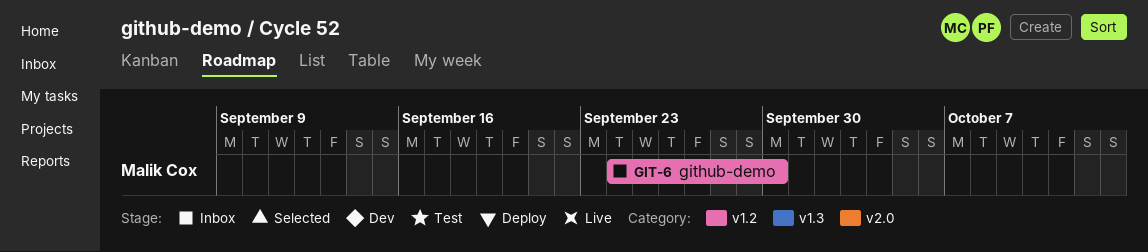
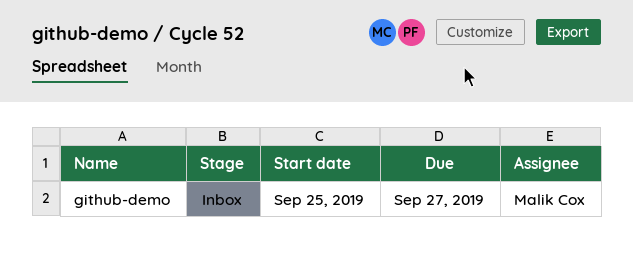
github-demo, start: Sep 24 -> Sep 25
github-demo, due: Sep 30 -> Sep 27

